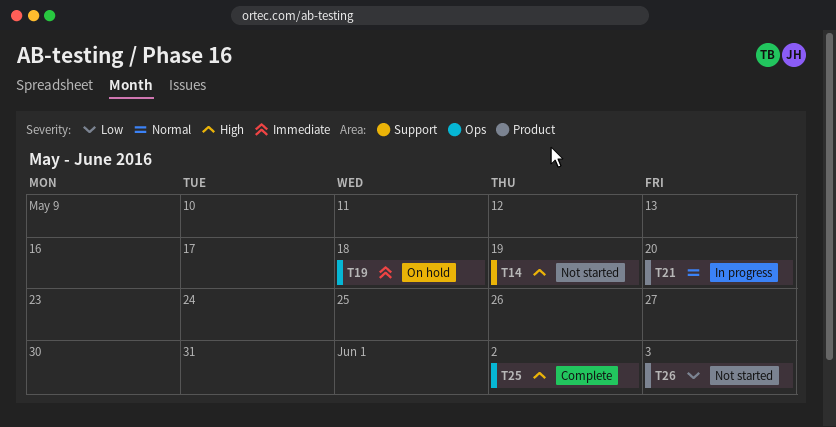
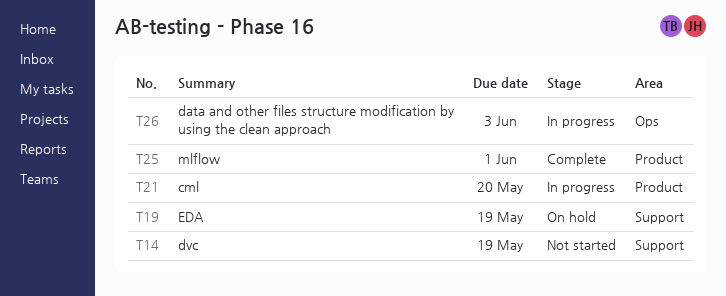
T19, label: Ops -> Support
T19, due: May 18 -> May 19
T25, label: Ops -> Product
T25, due: Jun 2 -> Jun 1
T26, status: Not started -> In progress
T26, label: Product -> Ops

